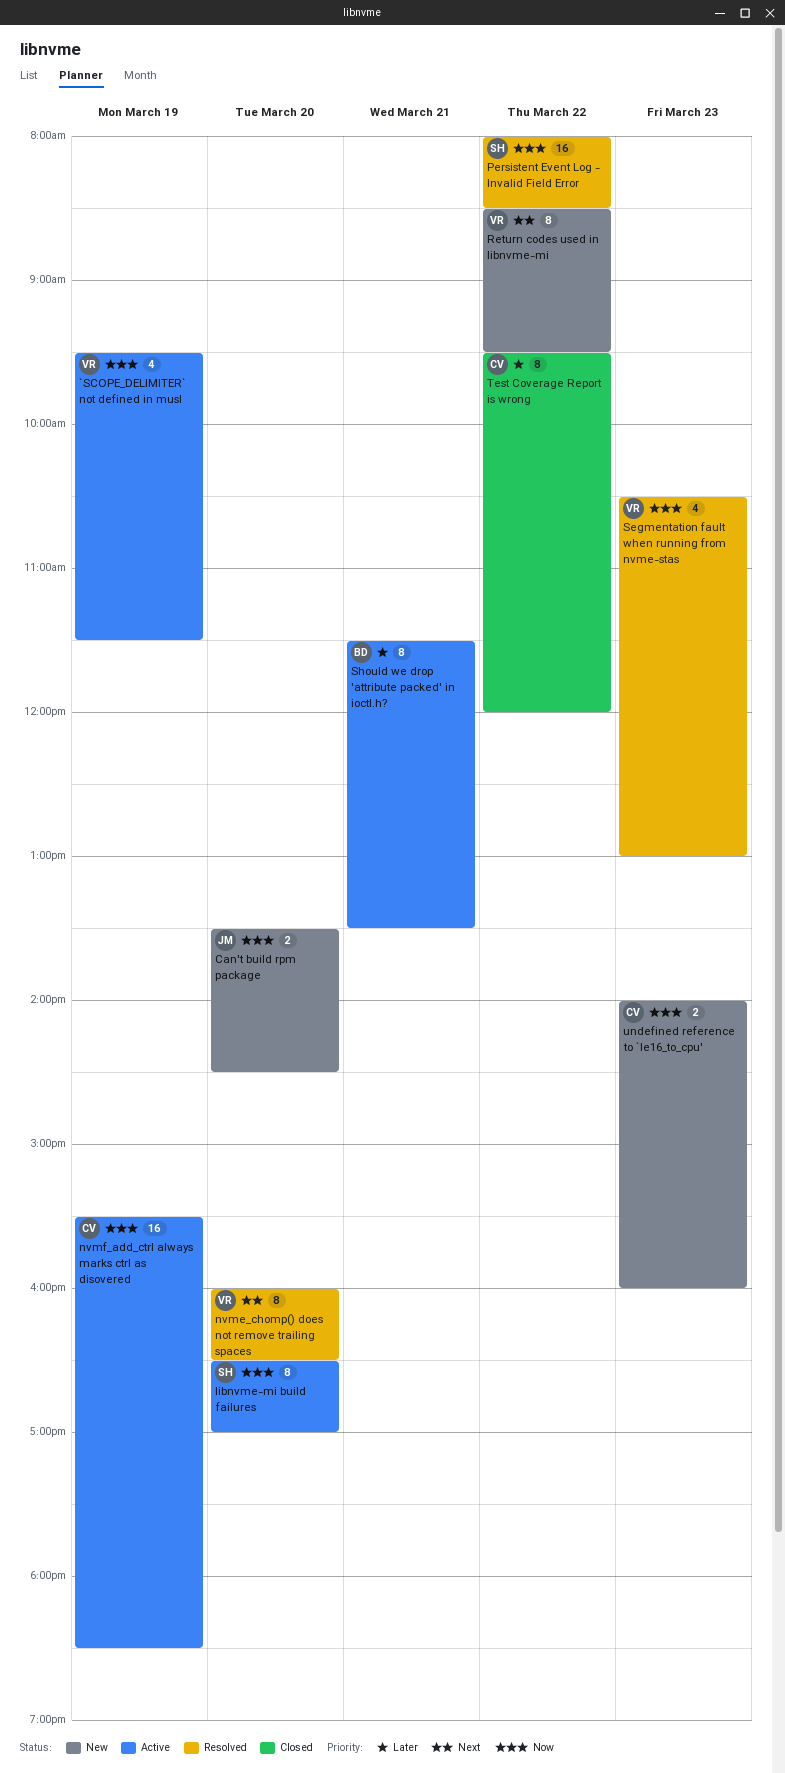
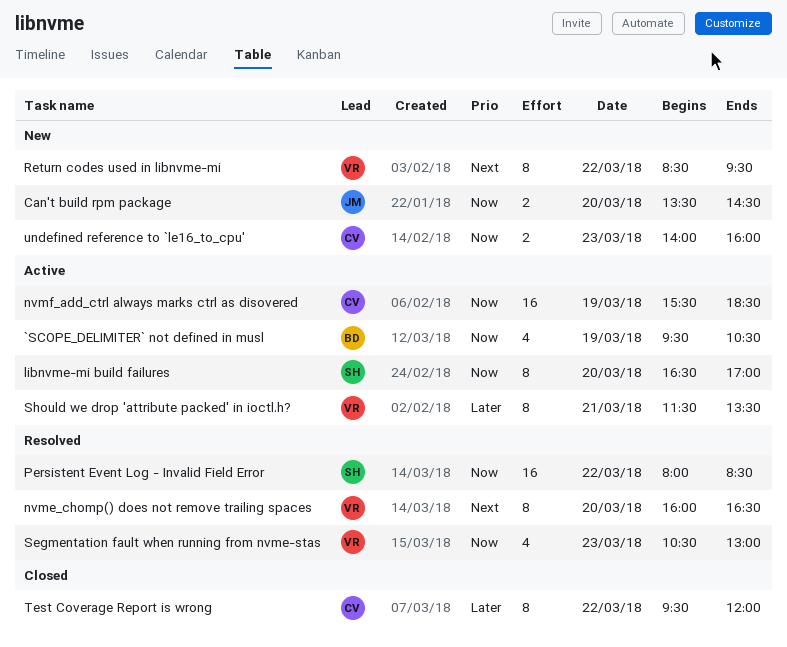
`SCOPE_DELIMITER` not defined in musl, owner: VR -> BD
`SCOPE_DELIMITER` not defined in musl, ends: 11:30 -> 10:30
Should we drop 'attribute packed' in ioctl.h?, owner: BD -> VR

